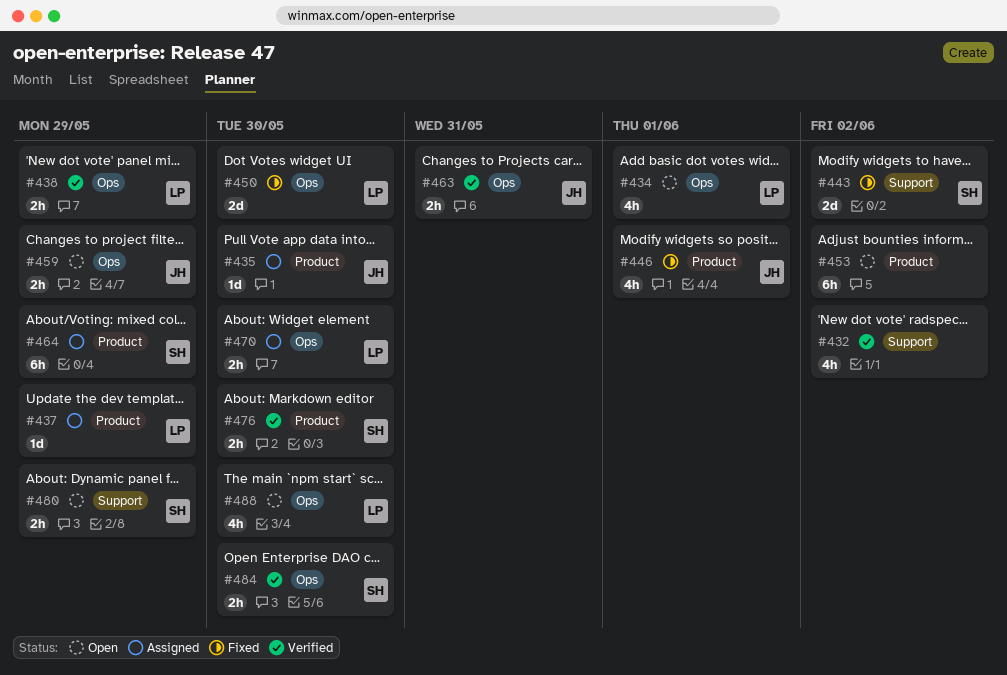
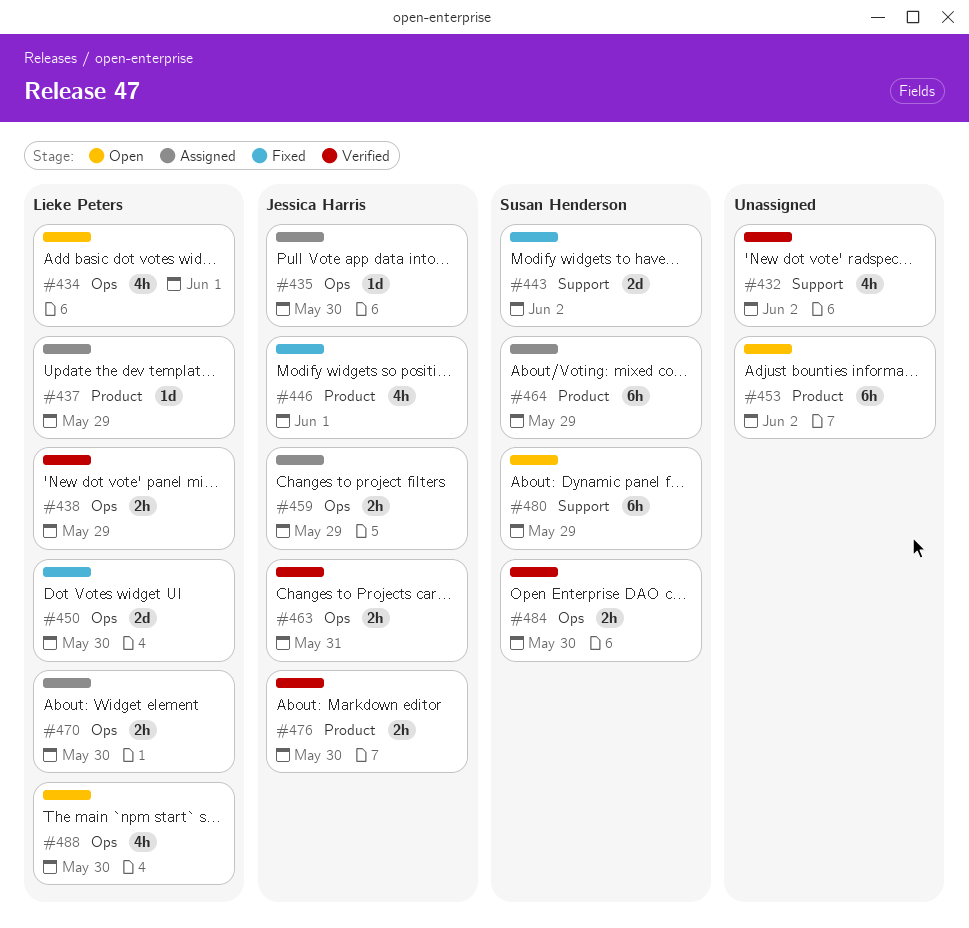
#435, label: Product -> Ops
#459, status: Open -> Assigned
#476, owner: Susan Henderson -> Jessica Harris
#480, estimate: 2h -> 6h

